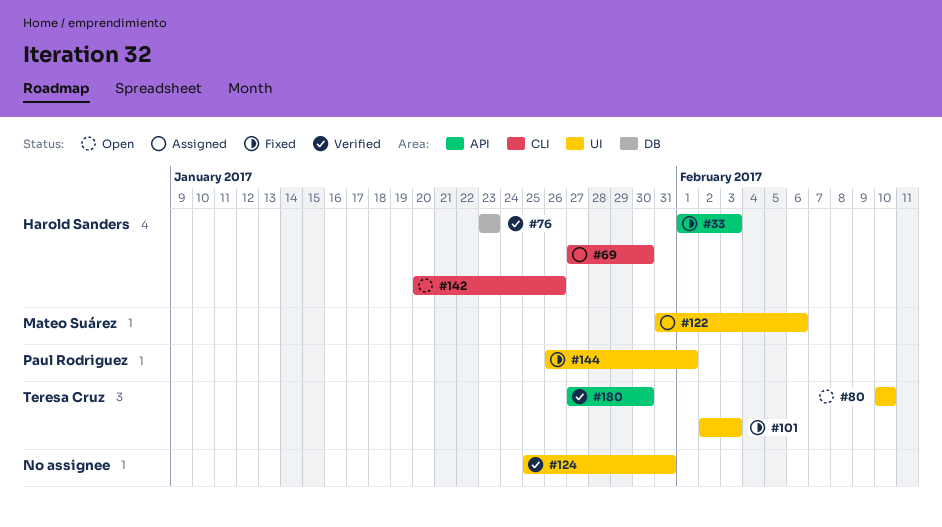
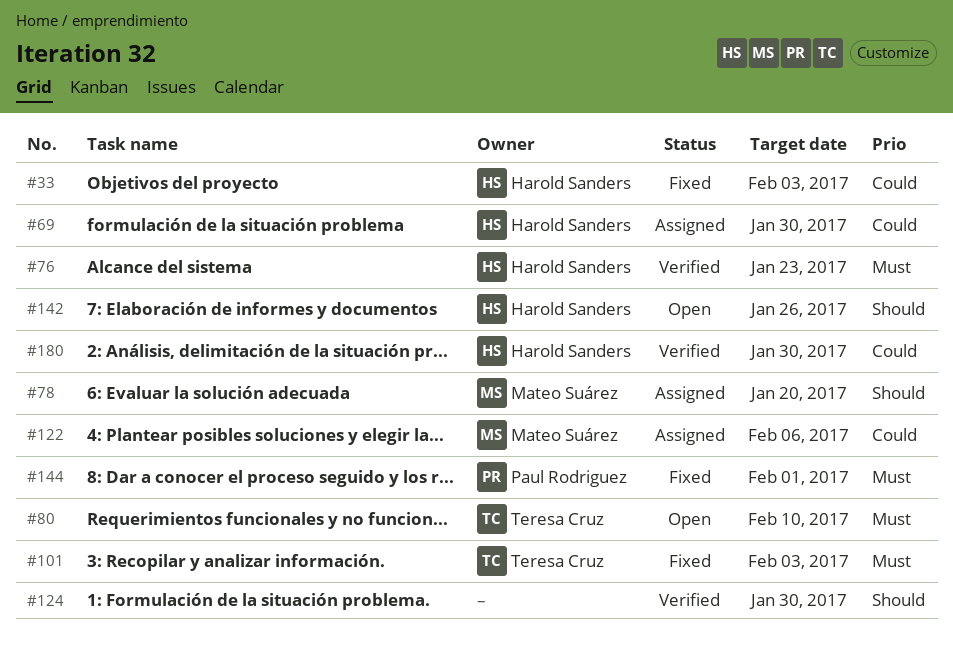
#78: none -> present
#124, due: Jan 31 -> Jan 30
#180, owner: Teresa Cruz -> Harold Sanders

